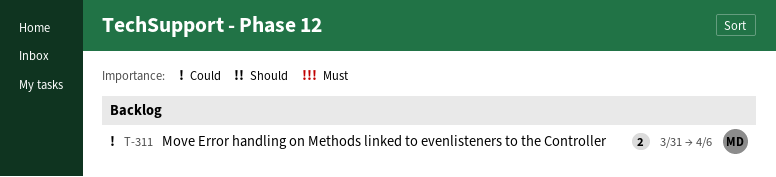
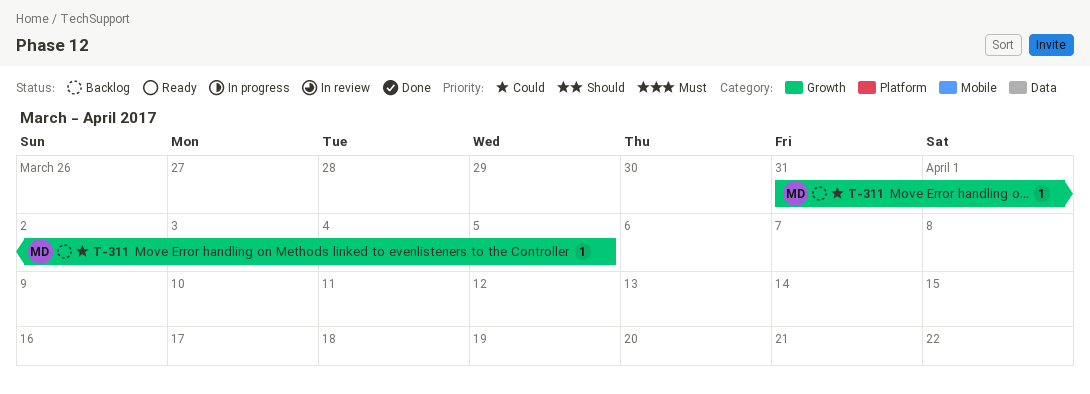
T-311, estimate: 2 -> 1
T-311, due: Apr 6 -> Apr 5

